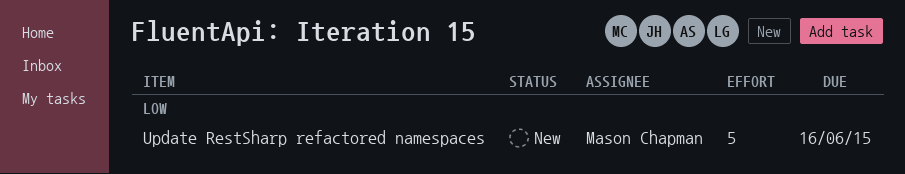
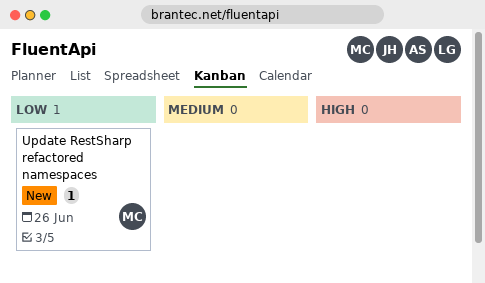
Update RestSharp refactored namespaces, estimate: 5 -> 1
Update RestSharp refactored namespaces, due: Jun 16 -> Jun 26

